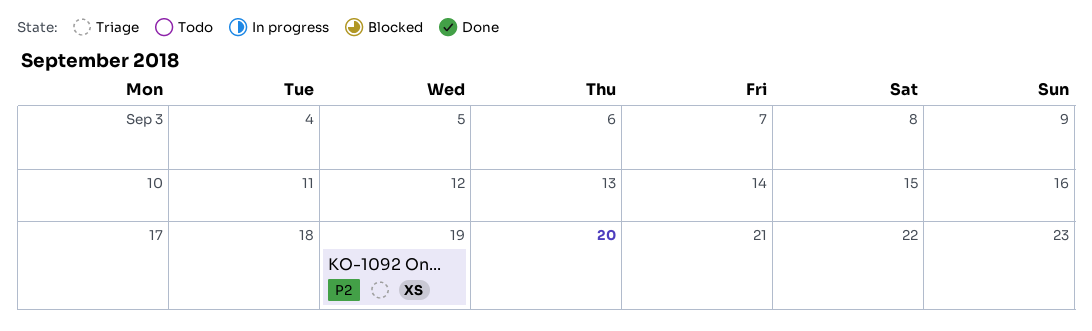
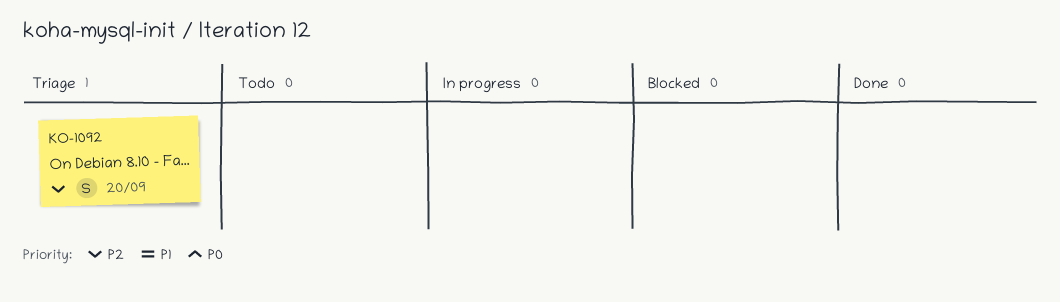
KO-1092, estimate: XS -> S
KO-1092, due: Sep 19 -> Sep 20

